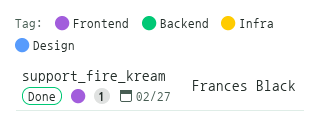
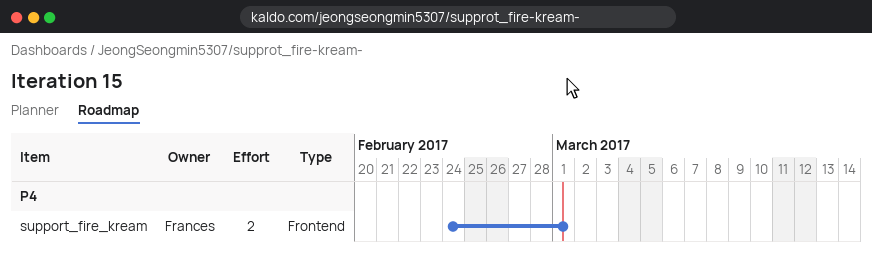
support_fire_kream, estimate: 1 -> 2
support_fire_kream, due: Feb 27 -> Mar 1

